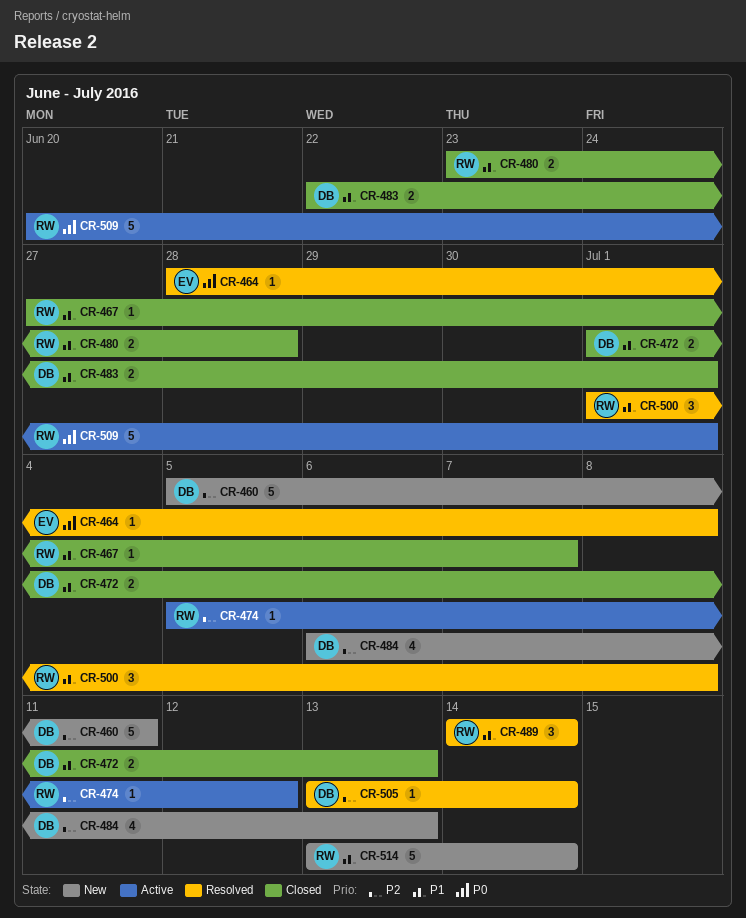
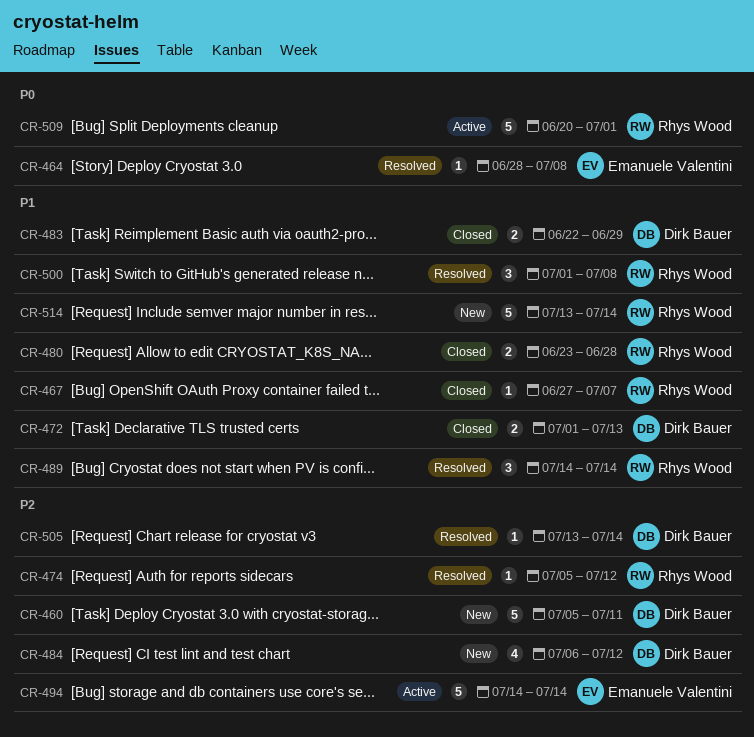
CR-474, status: Active -> Resolved
CR-483, due: Jul 1 -> Jun 29
CR-484, due: Jul 13 -> Jul 12
CR-494: none -> present

